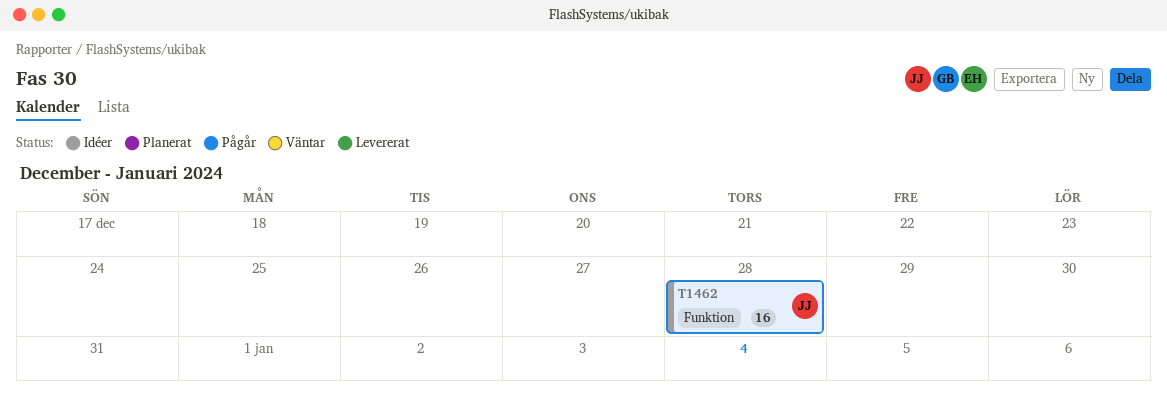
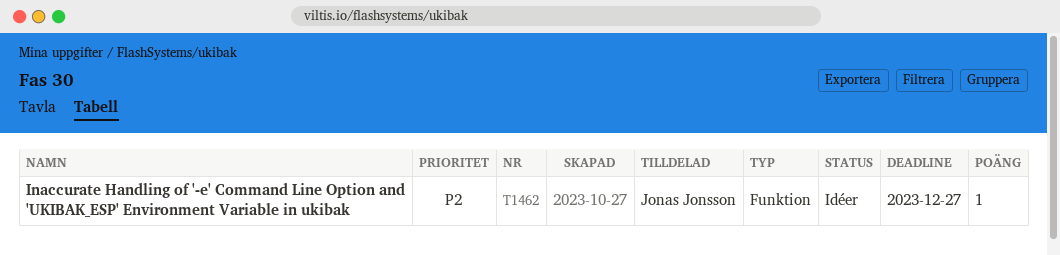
T1462, estimate: 16 -> 1
T1462, due: Dec 28 -> Dec 27

